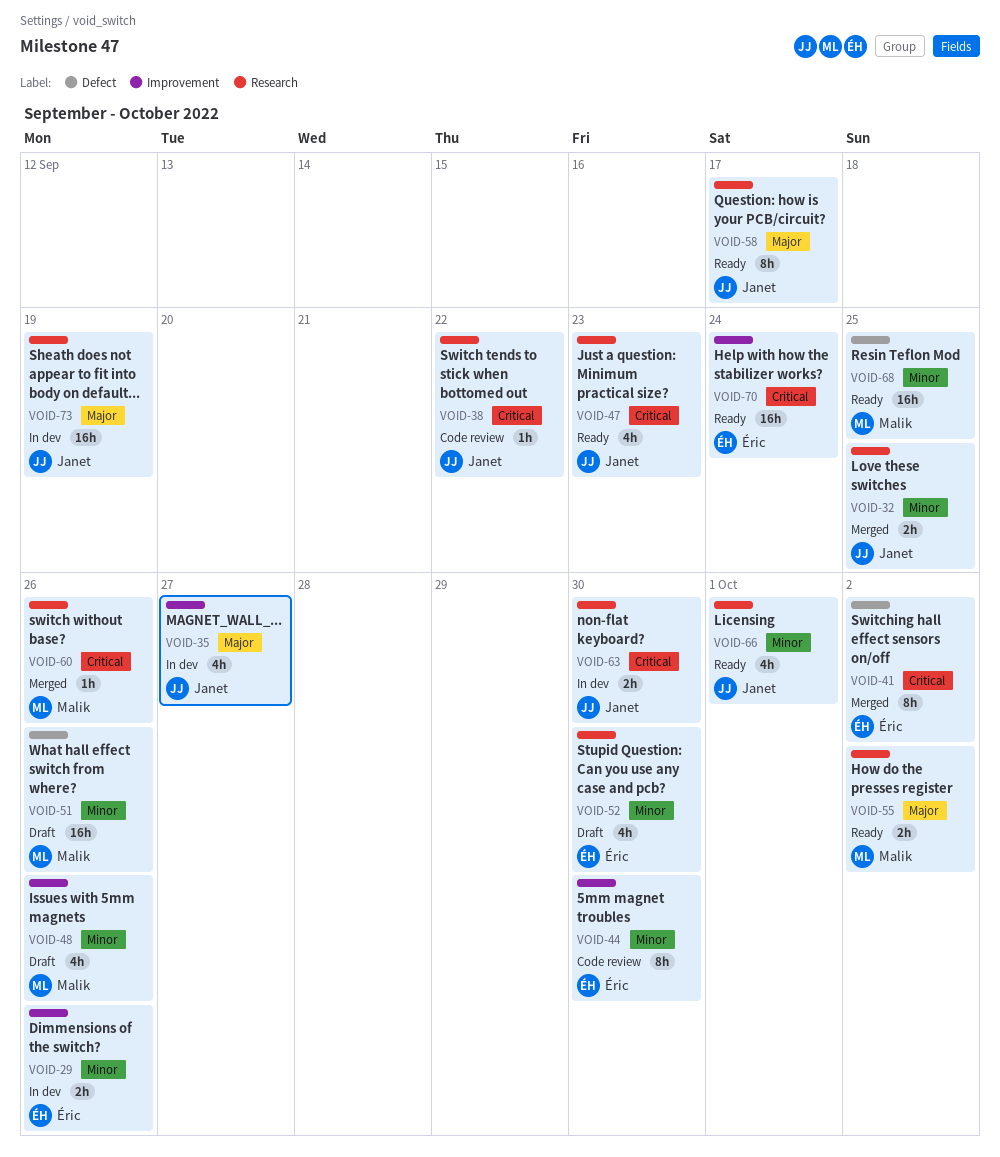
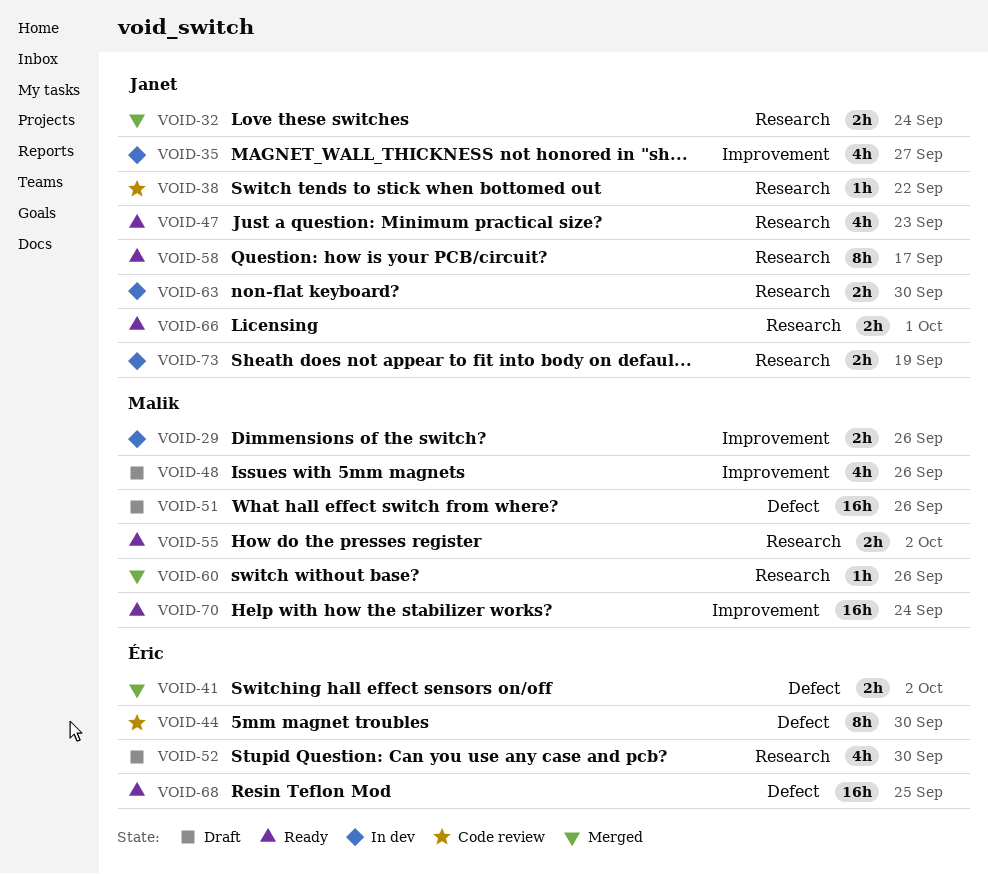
VOID-29, owner: Éric -> Malik
VOID-32, due: Sep 25 -> Sep 24
VOID-41, estimate: 8h -> 2h
VOID-44, label: Improvement -> Defect
VOID-66, estimate: 4h -> 2h
VOID-68, owner: Malik -> Éric
VOID-70, owner: Éric -> Malik
VOID-73, estimate: 16h -> 2h

